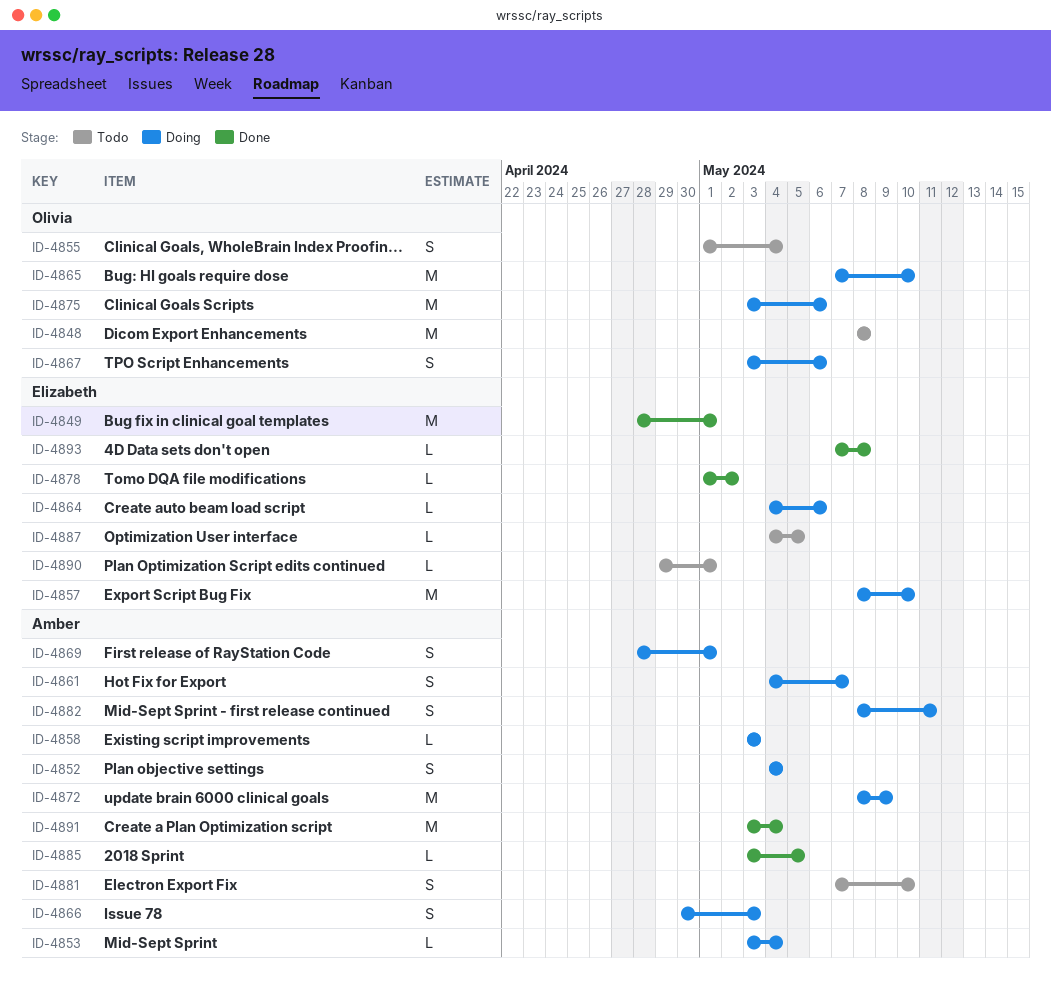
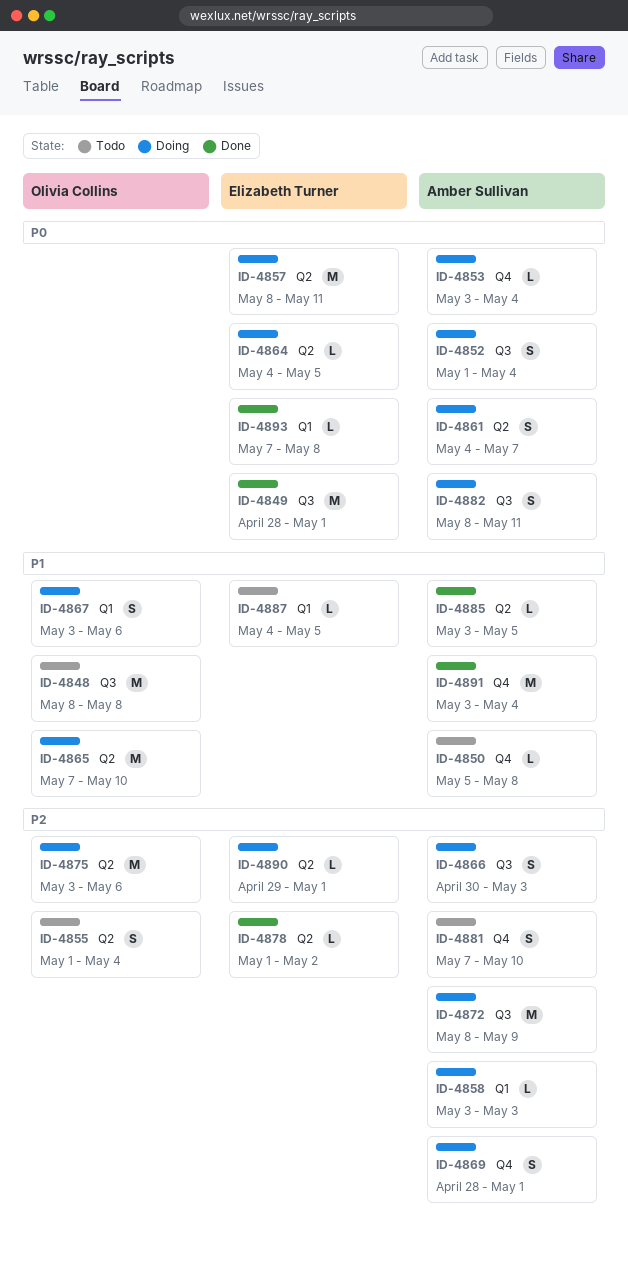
ID-4850: none -> present
ID-4852, start: May 4 -> May 1
ID-4857, due: May 10 -> May 11
ID-4864, due: May 6 -> May 5
ID-4890, status: Todo -> Doing

